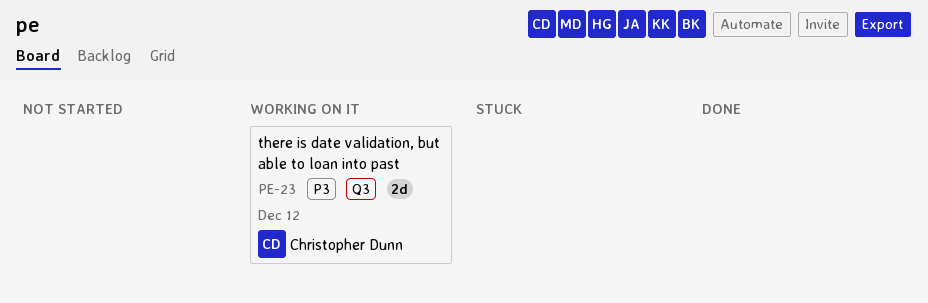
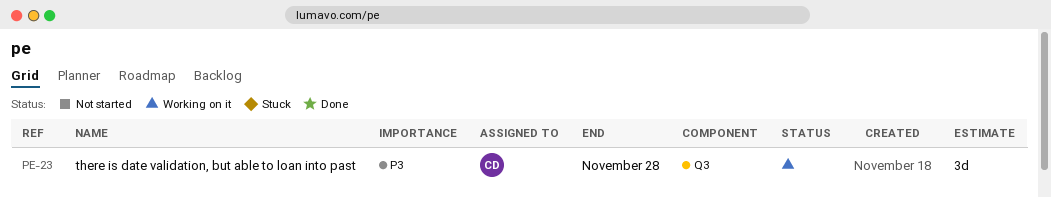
PE-23, estimate: 2d -> 3d
PE-23, due: Dec 12 -> Nov 28

